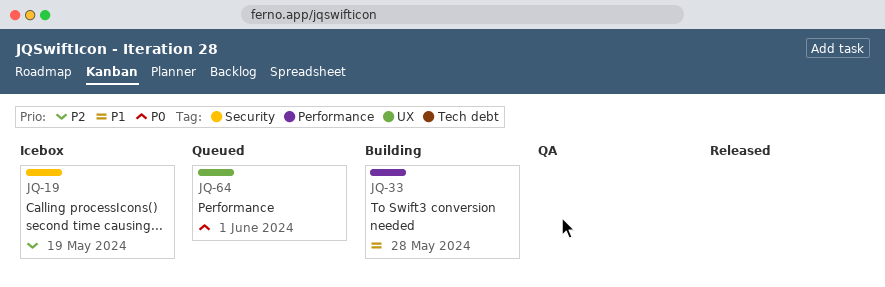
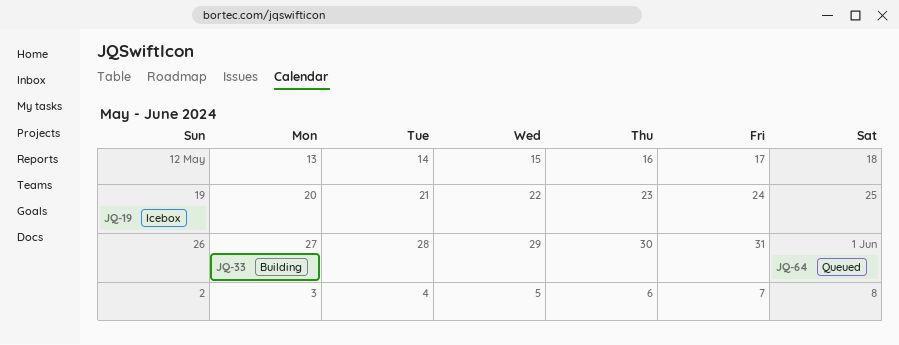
JQ-33, due: May 28 -> May 27

